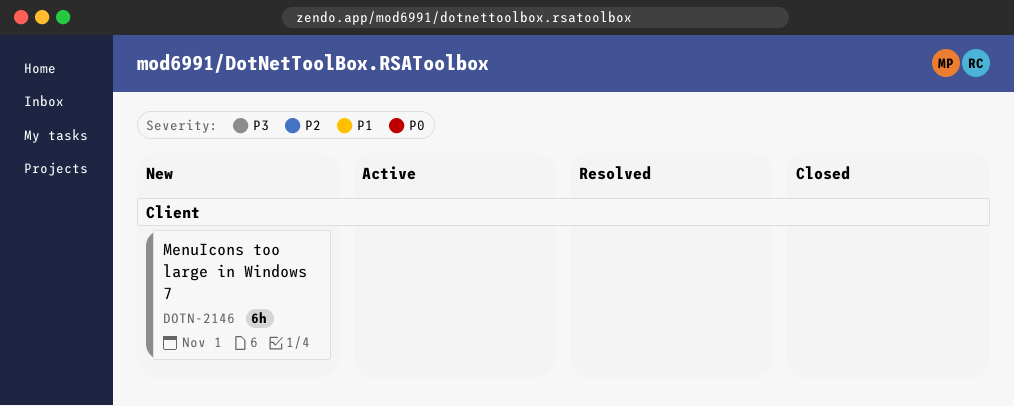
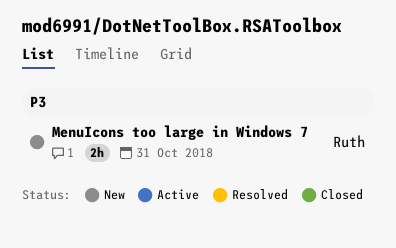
MenuIcons too large in Windows 7, estimate: 6h -> 2h
MenuIcons too large in Windows 7, due: Nov 1 -> Oct 31

